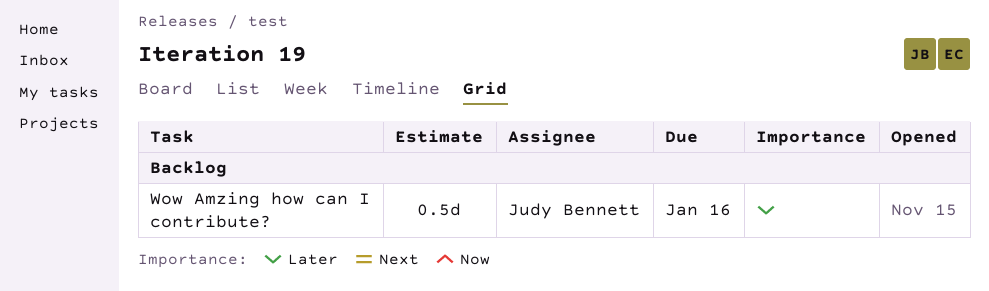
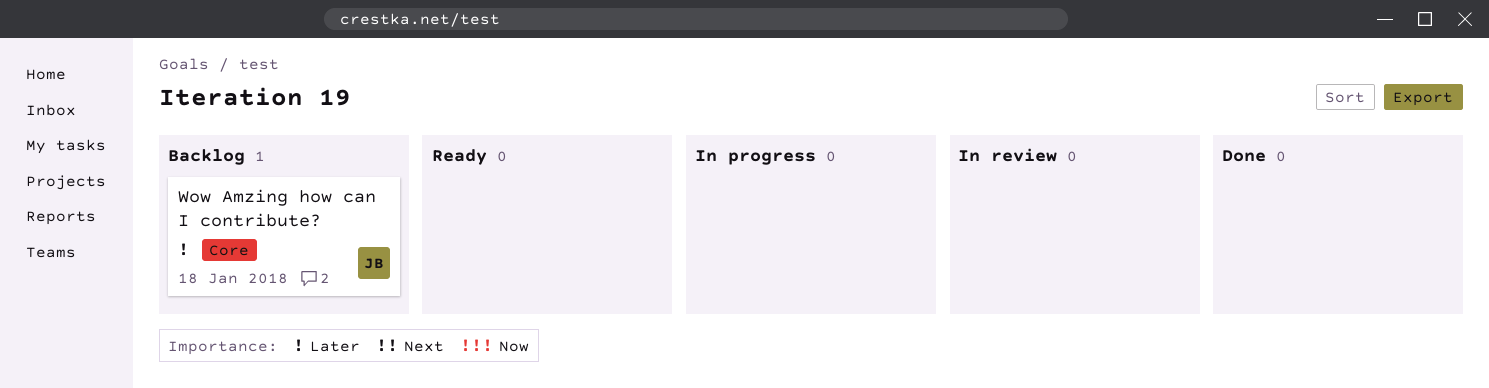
Wow Amzing how can I contribute?, due: Jan 16 -> Jan 18

